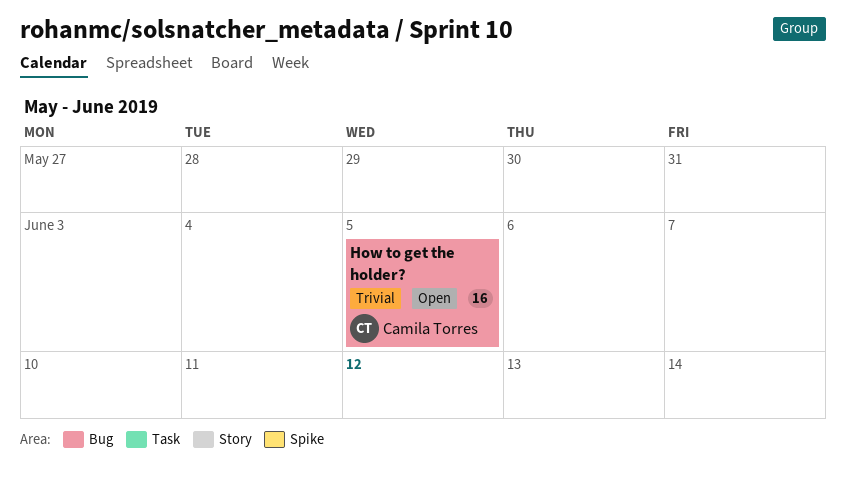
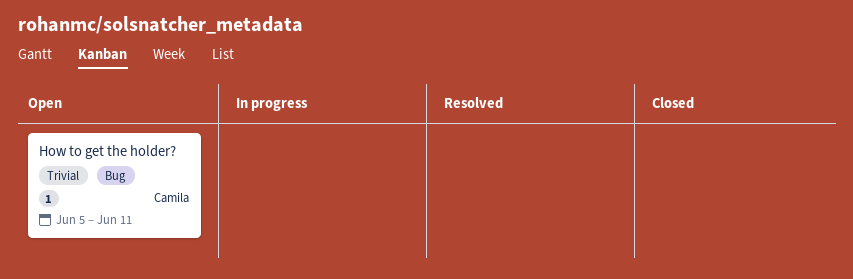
How to get the holder?, estimate: 16 -> 1
How to get the holder?, due: Jun 5 -> Jun 11

